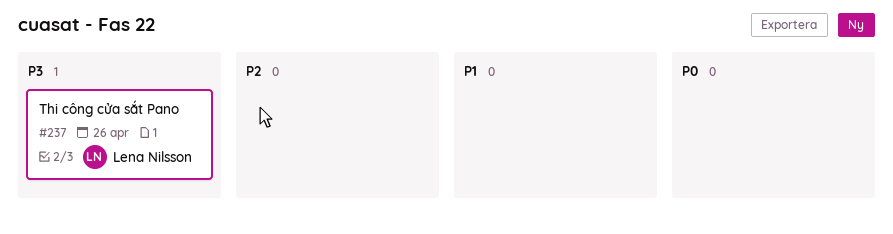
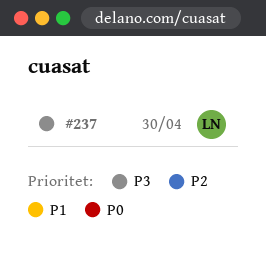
#237, due: Apr 26 -> Apr 30

